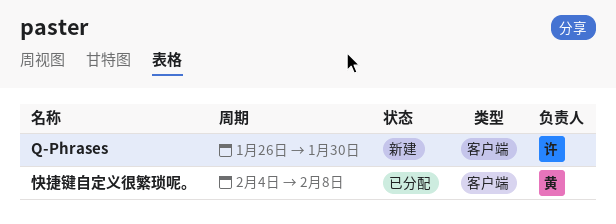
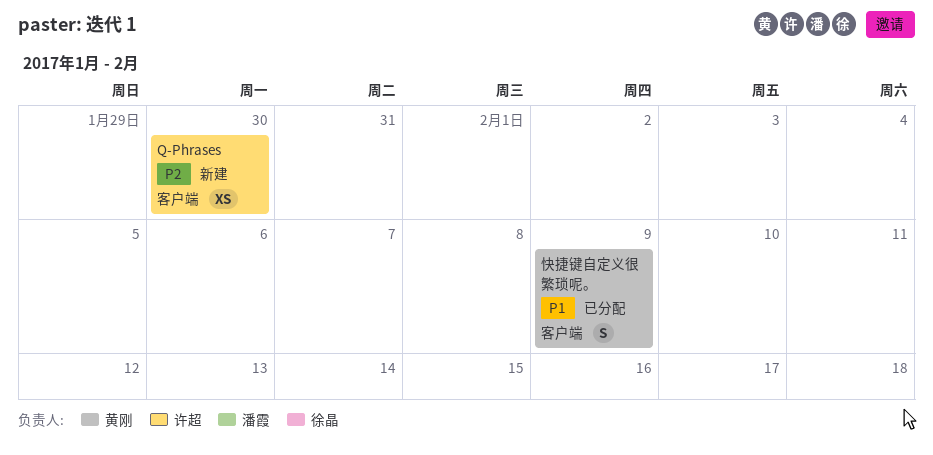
快捷键自定义很繁琐呢。, due: Feb 8 -> Feb 9

